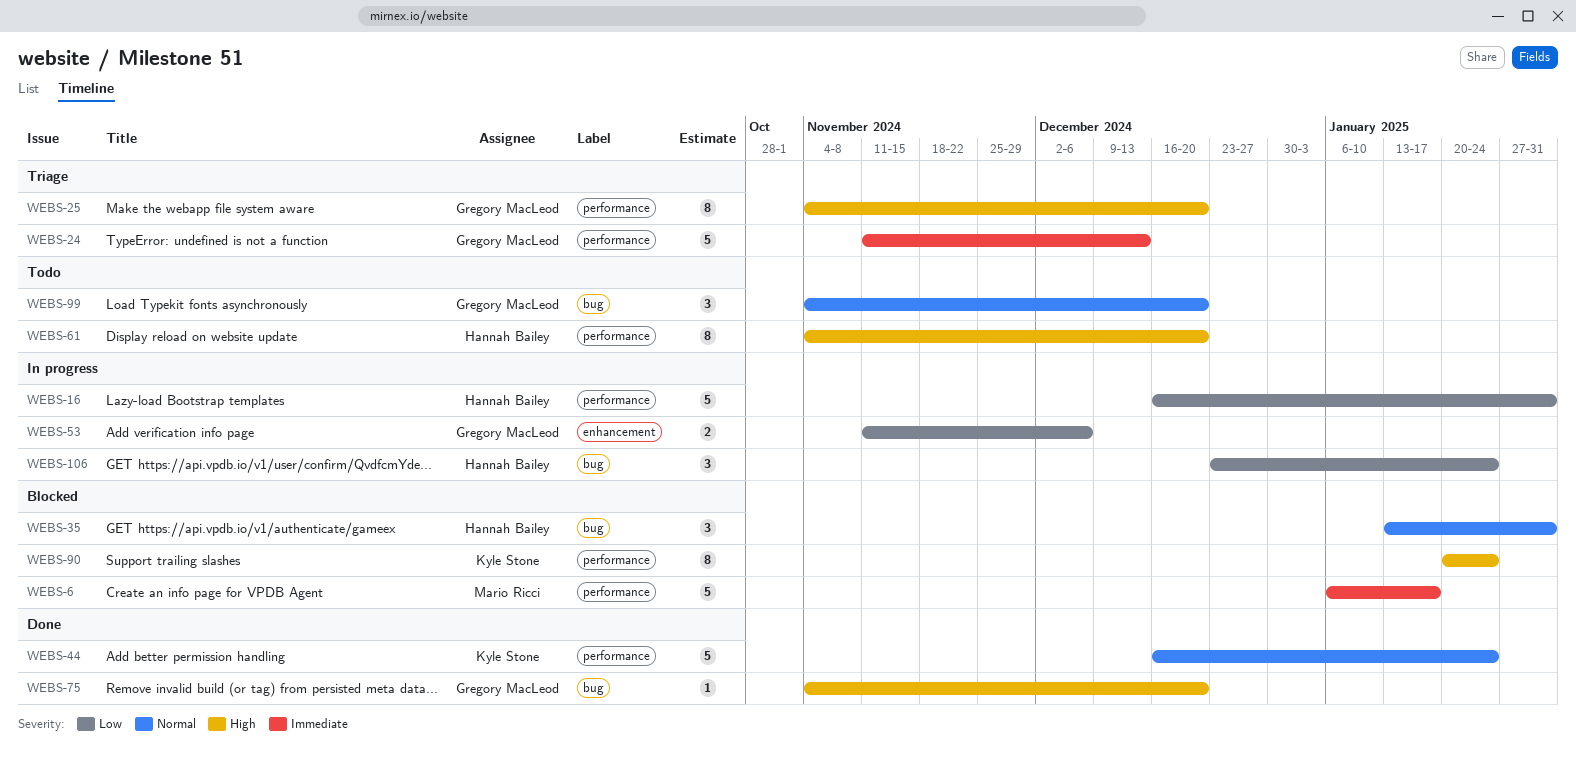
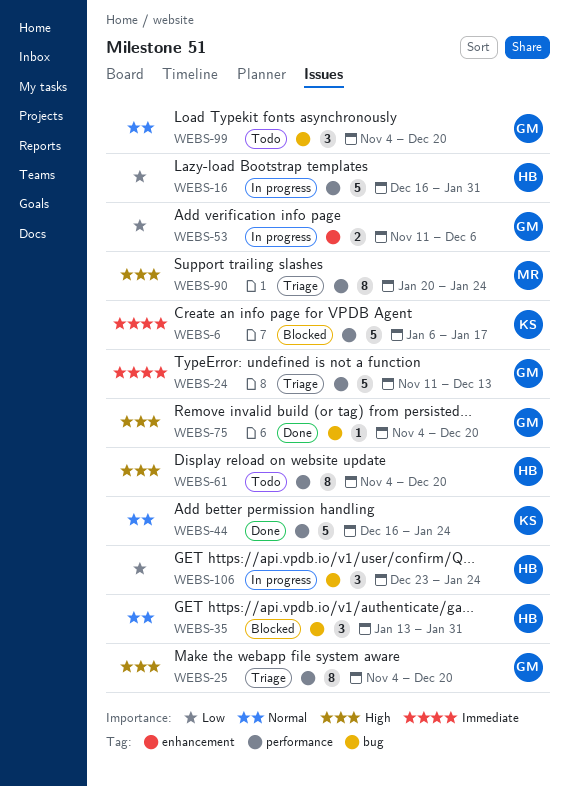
WEBS-6, owner: Mario Ricci -> Kyle Stone
WEBS-90, status: Blocked -> Triage
WEBS-90, owner: Kyle Stone -> Mario Ricci

